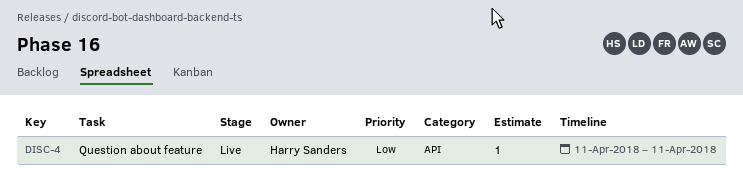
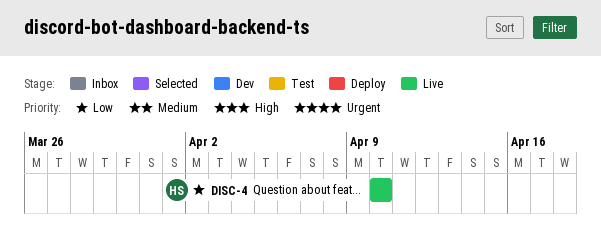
DISC-4, start: Apr 11 -> Apr 10
DISC-4, due: Apr 11 -> Apr 10

